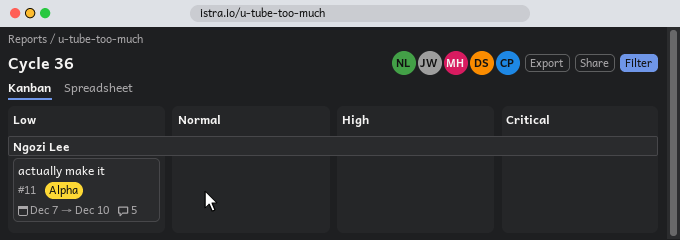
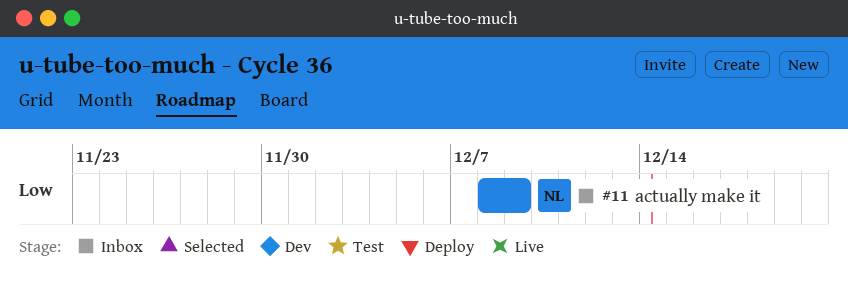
#11, start: Dec 7 -> Dec 8
#11, due: Dec 10 -> Dec 9

